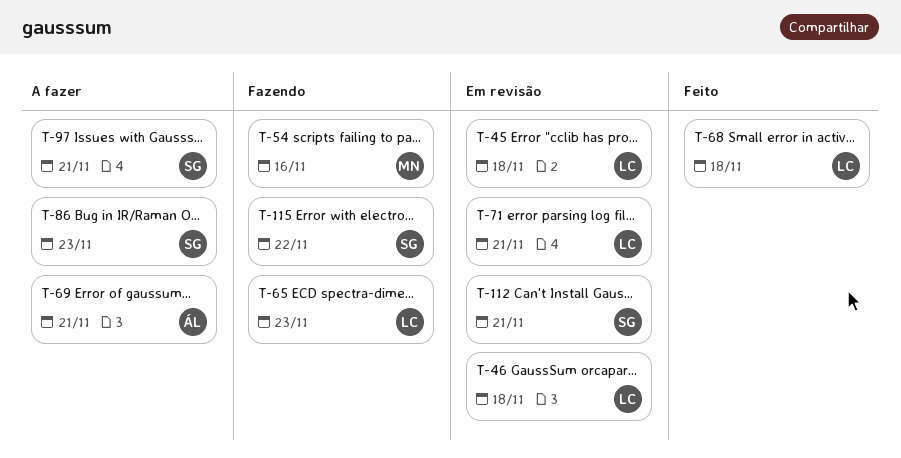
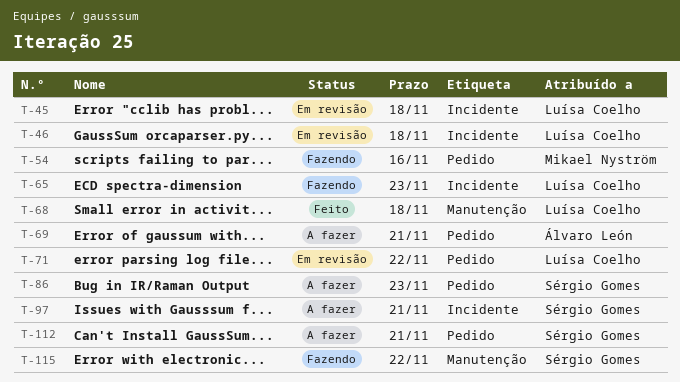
T-71, due: Nov 21 -> Nov 22
T-112, status: Em revisão -> A fazer

